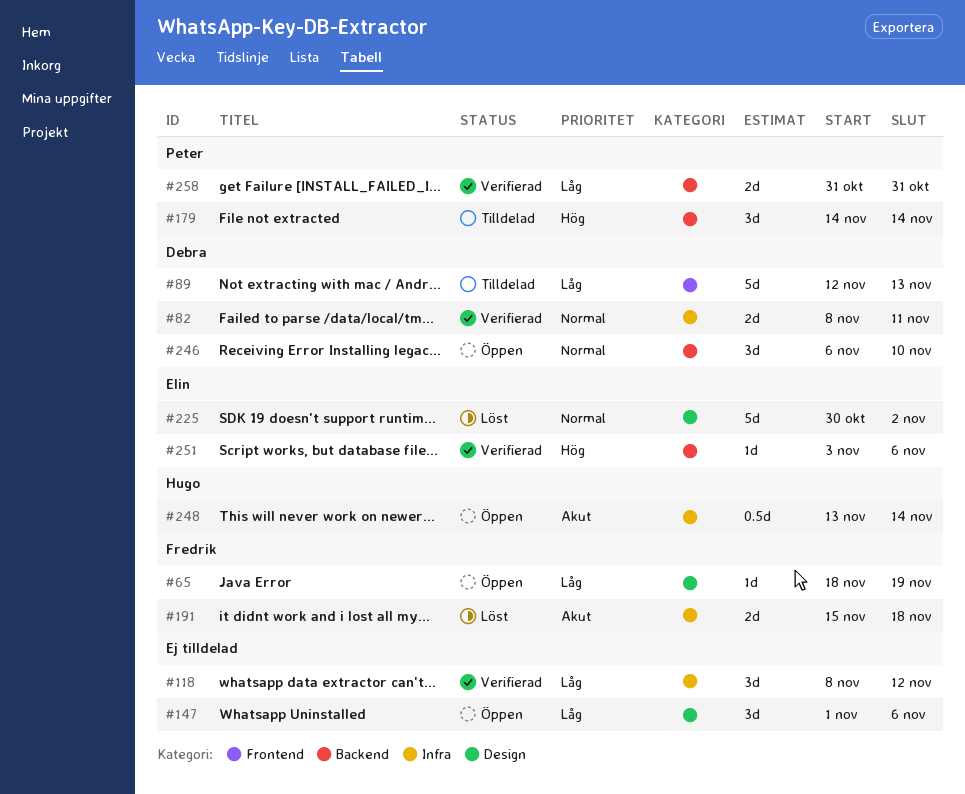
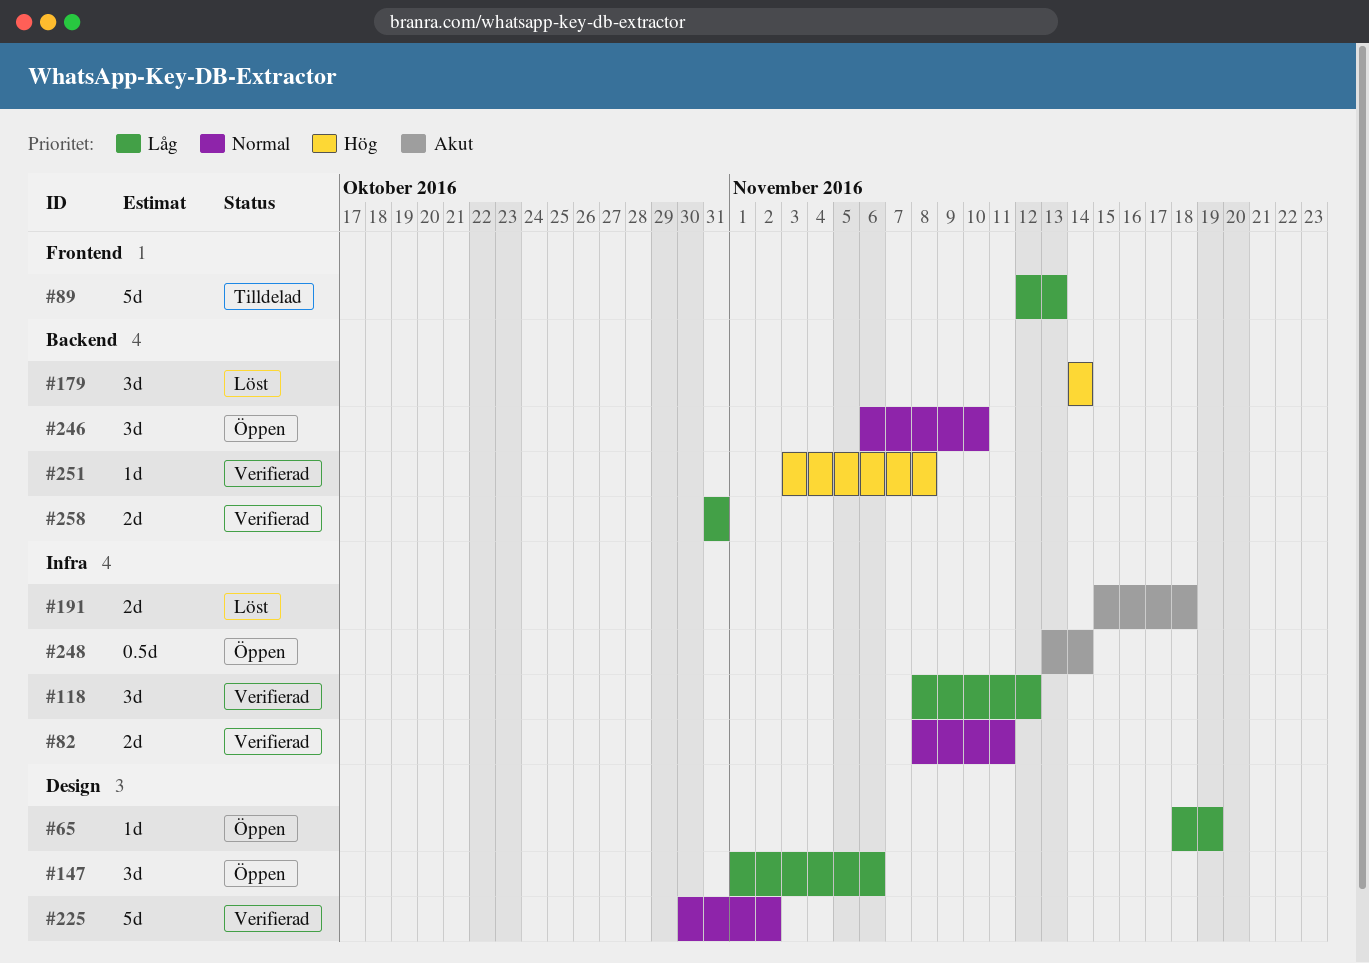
#179, status: Tilldelad -> Löst
#225, status: Löst -> Verifierad
#251, due: Nov 6 -> Nov 8

